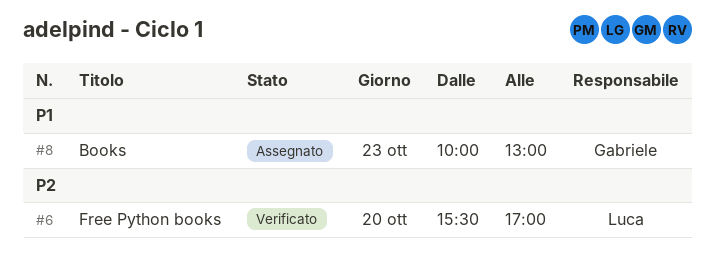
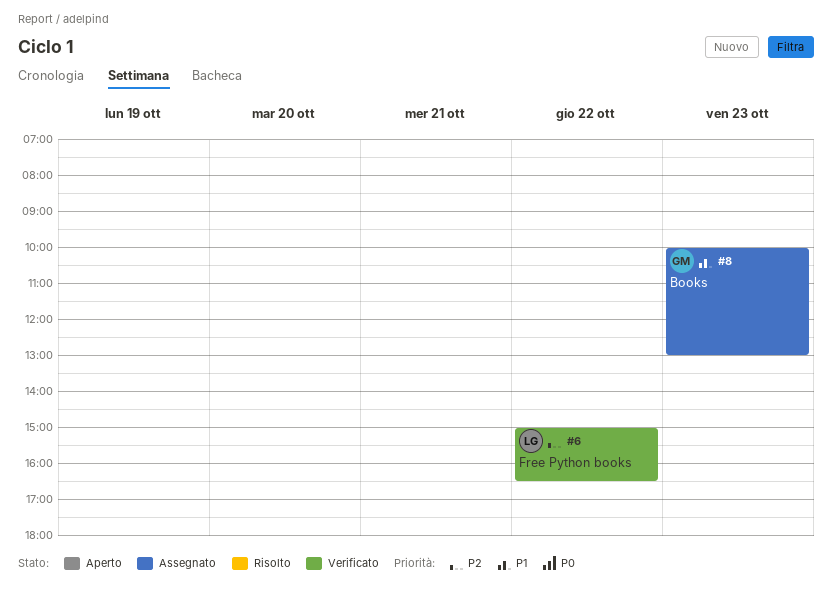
#6, day: Oct 20 -> Oct 22
#6, begins: 15:30 -> 15:00
#6, ends: 17:00 -> 16:30

